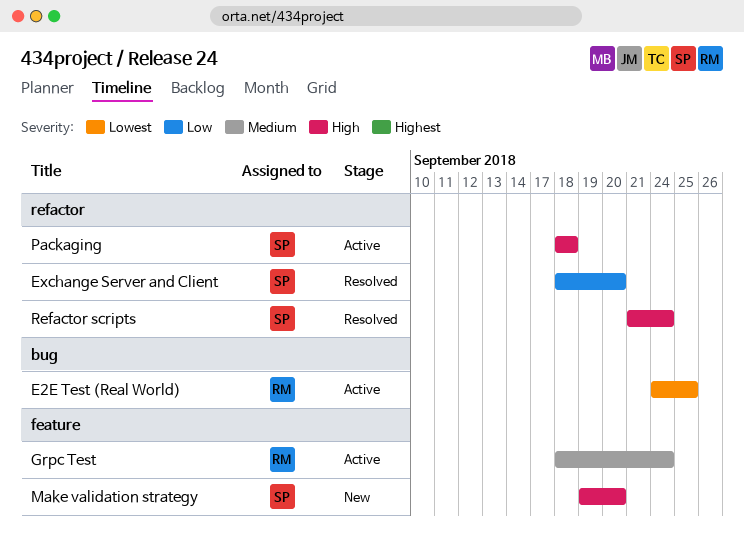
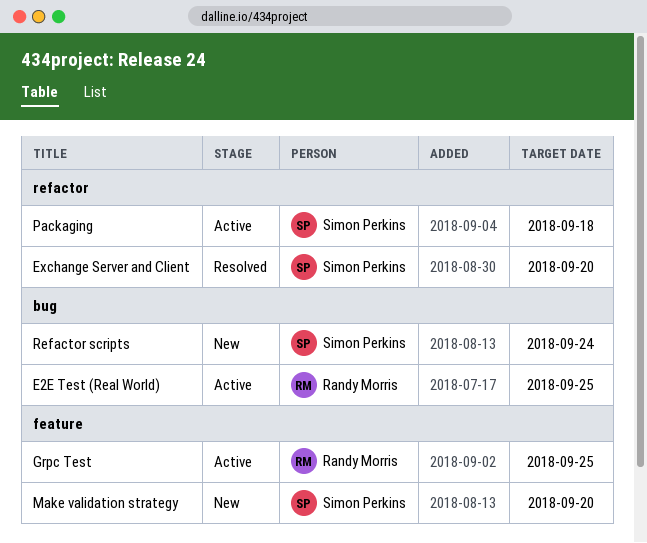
Grpc Test, due: Sep 24 -> Sep 25
Refactor scripts, status: Resolved -> New
Refactor scripts, label: refactor -> bug

